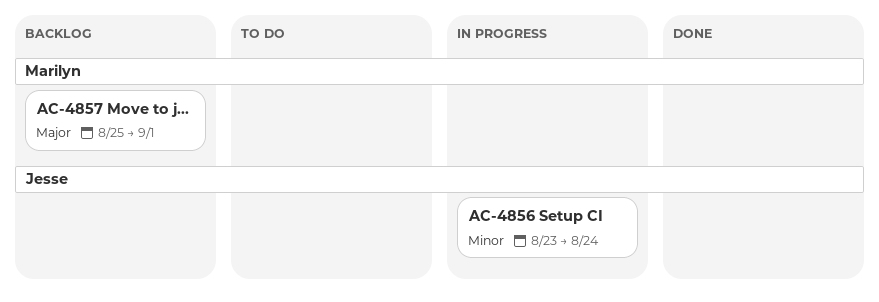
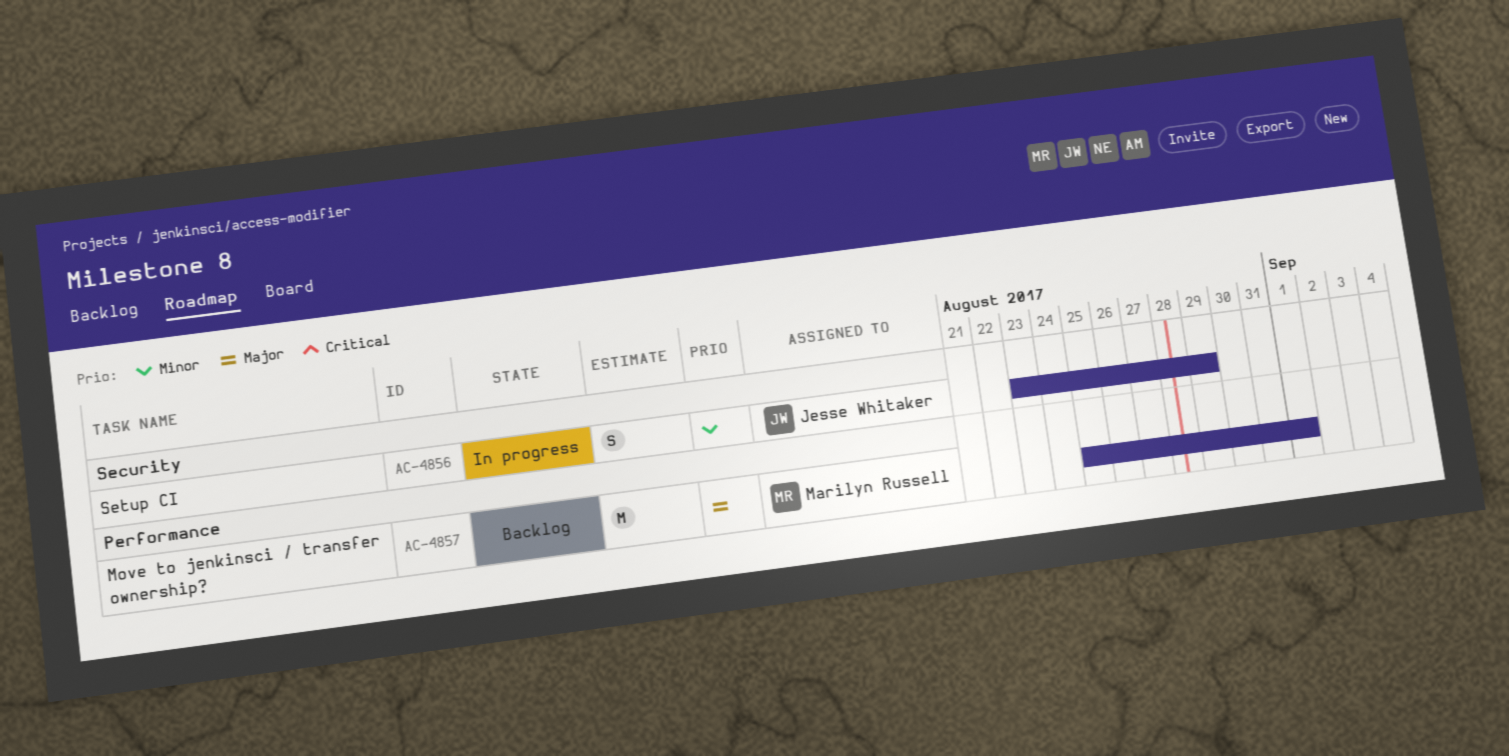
AC-4856, due: Aug 24 -> Aug 29

